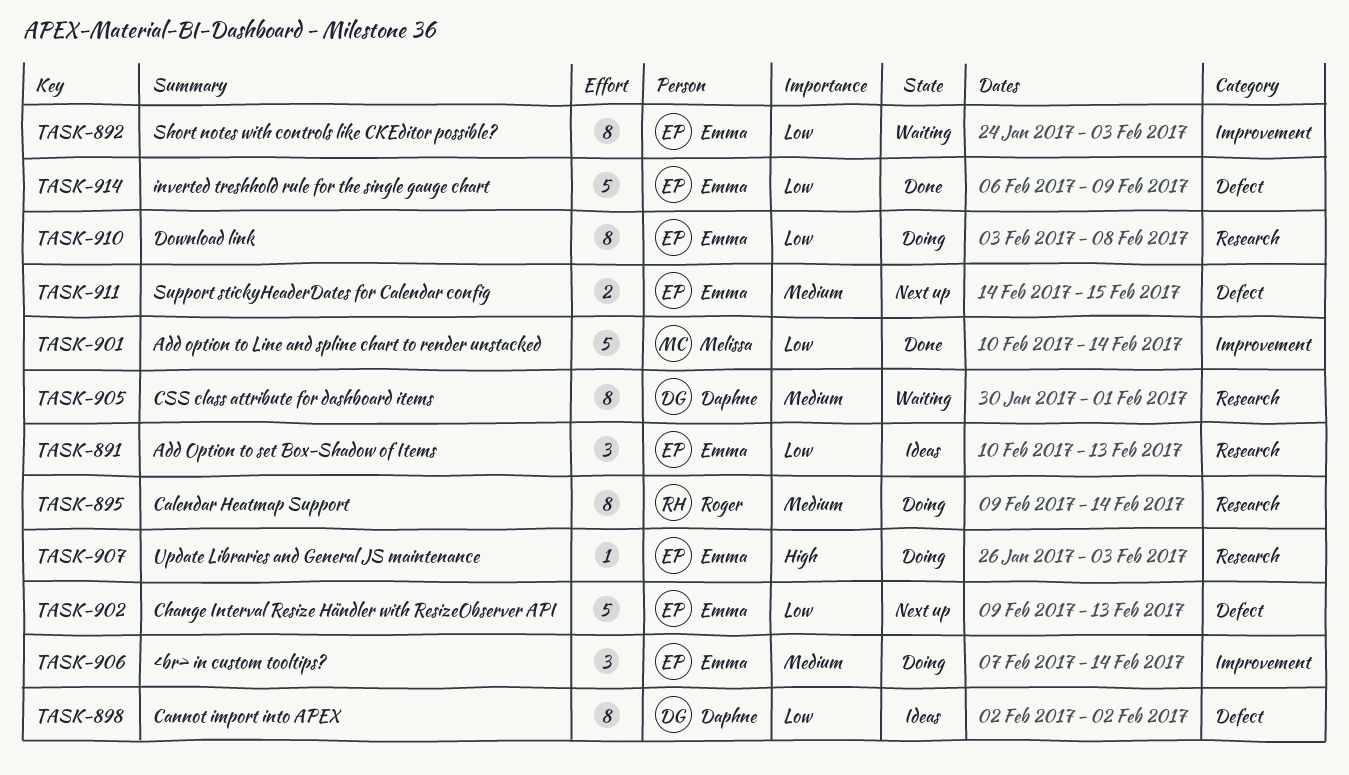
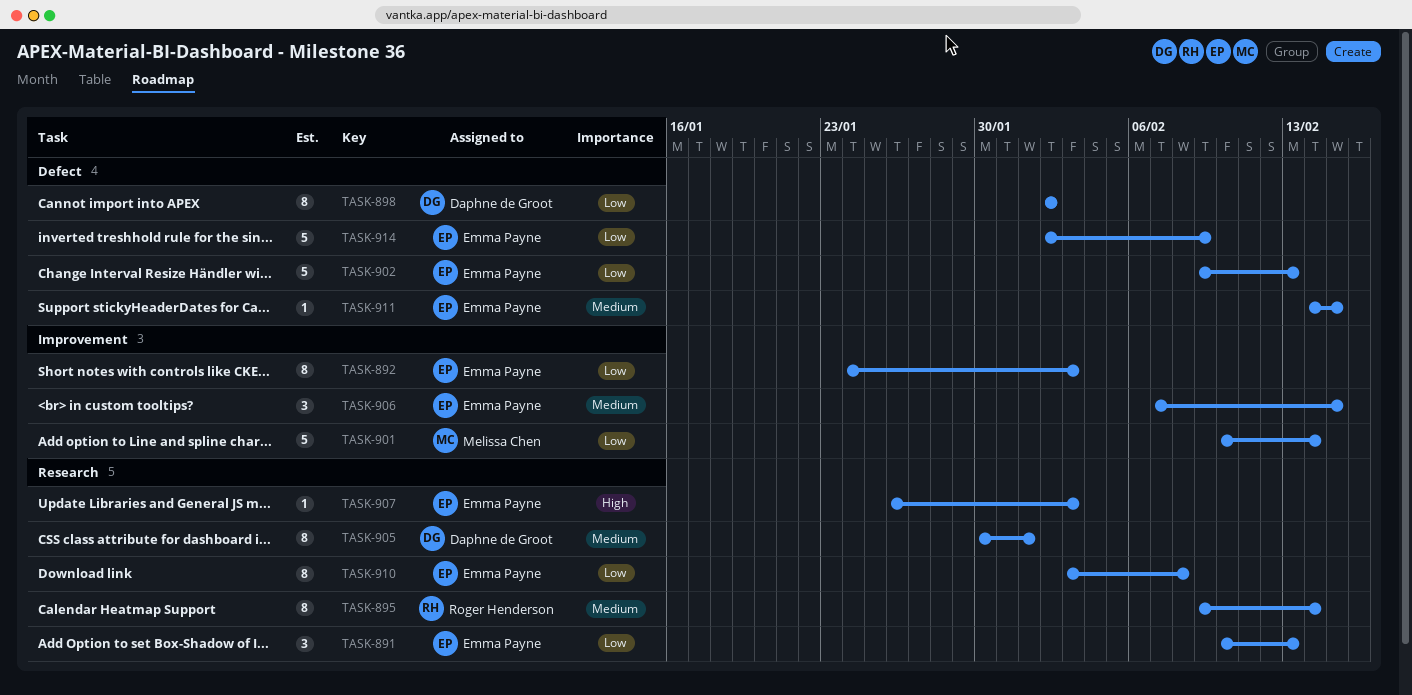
TASK-906, due: Feb 14 -> Feb 15
TASK-911, estimate: 2 -> 1
TASK-914, start: Feb 6 -> Feb 2

